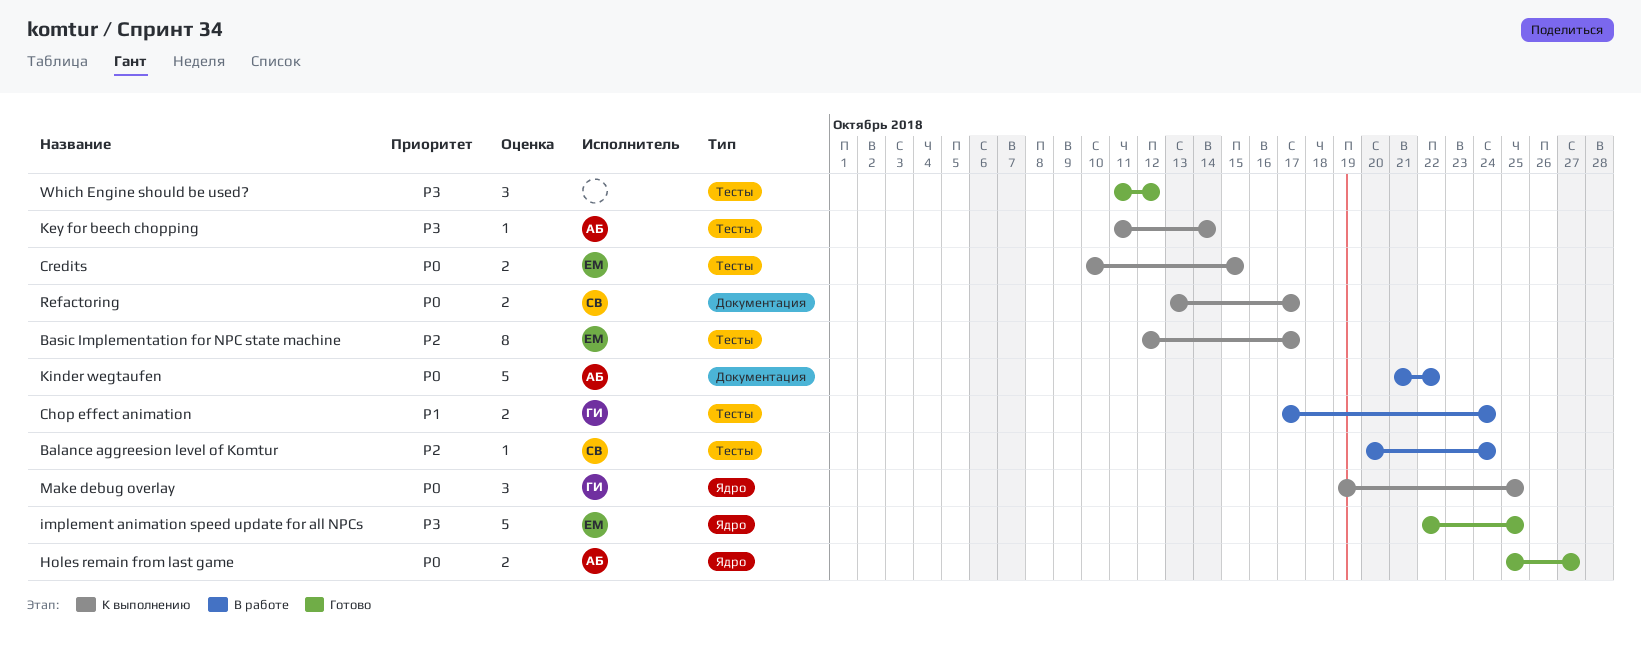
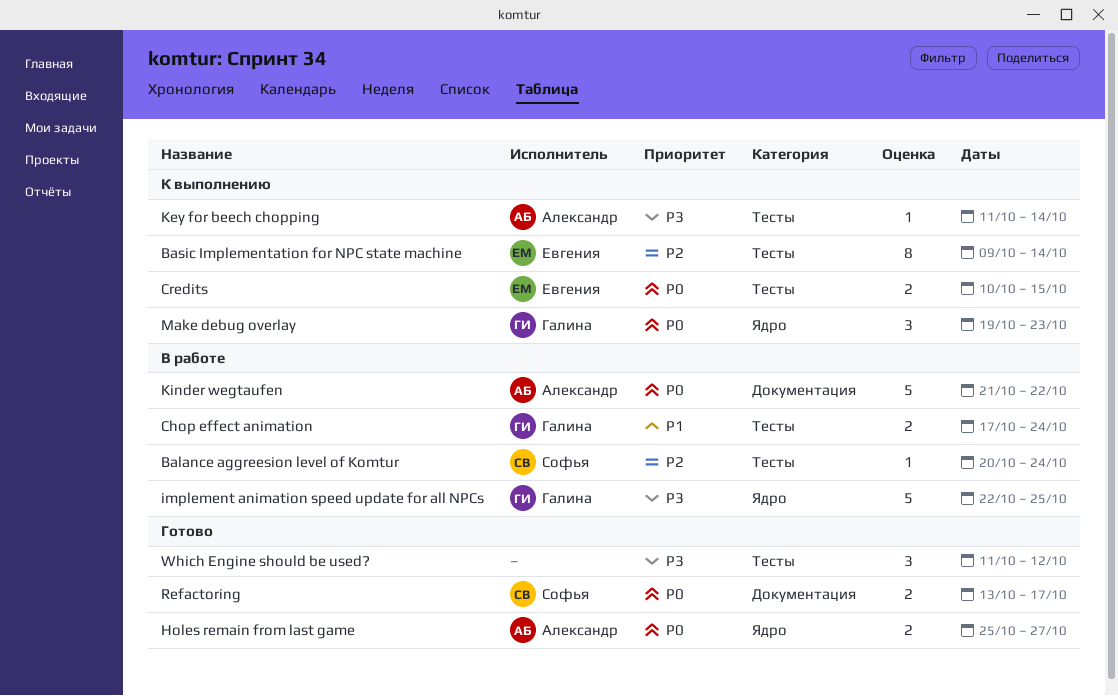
Basic Implementation for NPC state machine, start: Oct 12 -> Oct 9
Basic Implementation for NPC state machine, due: Oct 17 -> Oct 14
implement animation speed update for all NPCs, status: Готово -> В работе
implement animation speed update for all NPCs, owner: Евгения -> Галина
Make debug overlay, due: Oct 25 -> Oct 23
Refactoring, status: К выполнению -> Готово

